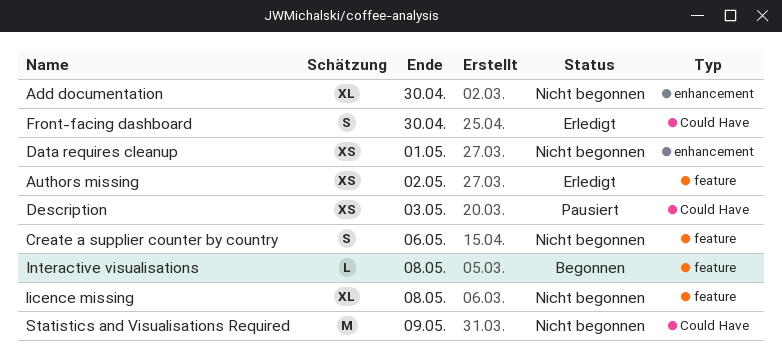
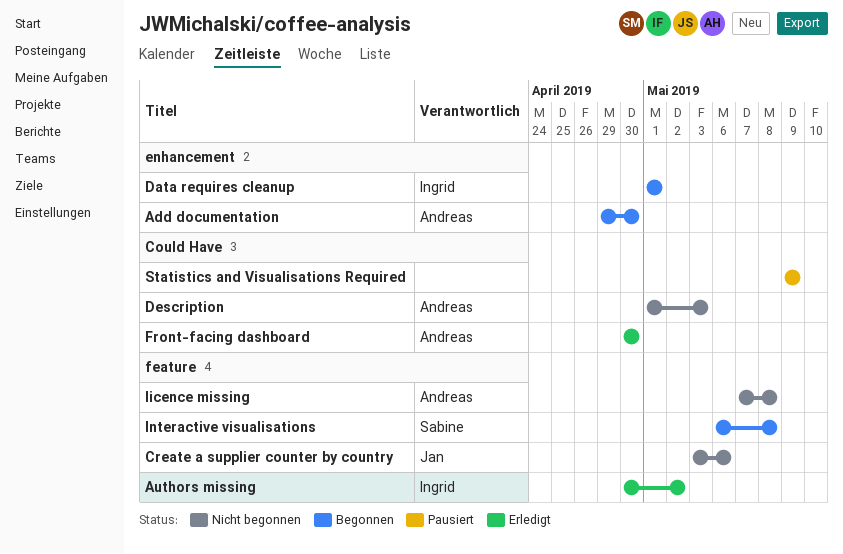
Add documentation, status: Nicht begonnen -> Begonnen
Data requires cleanup, status: Nicht begonnen -> Begonnen
Description, status: Pausiert -> Nicht begonnen
Statistics and Visualisations Required, status: Nicht begonnen -> Pausiert

